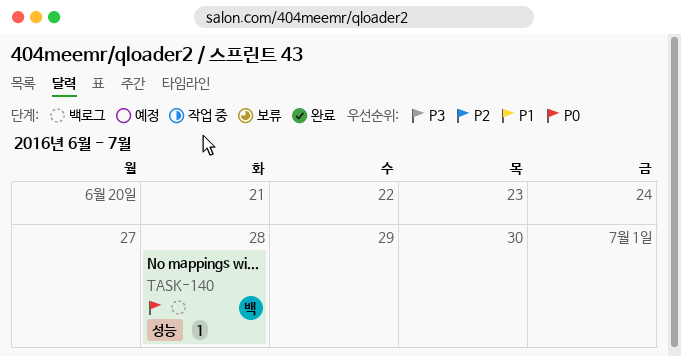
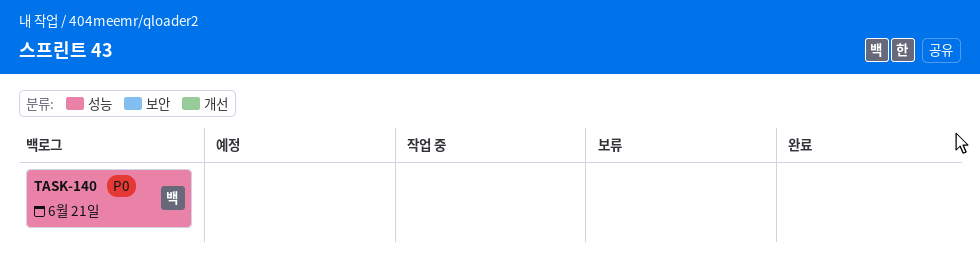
TASK-140, due: Jun 28 -> Jun 21

